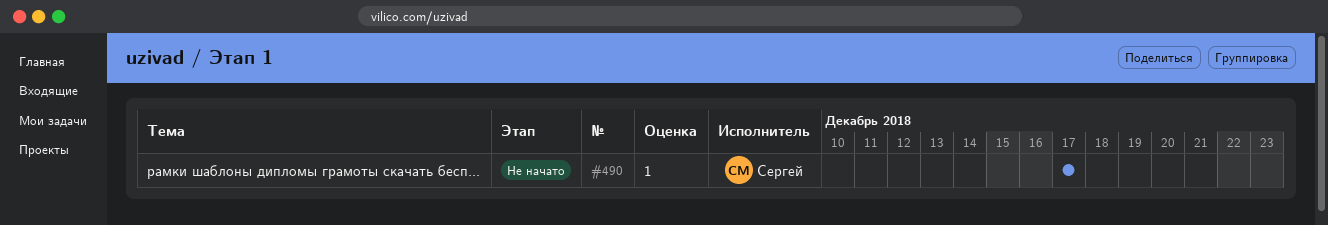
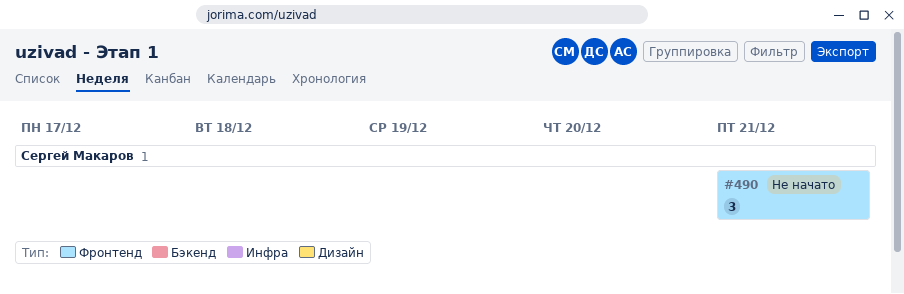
#490, estimate: 1 -> 3
#490, due: Dec 17 -> Dec 21

